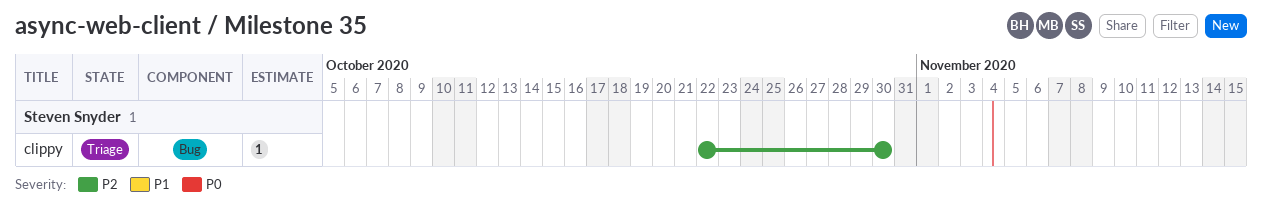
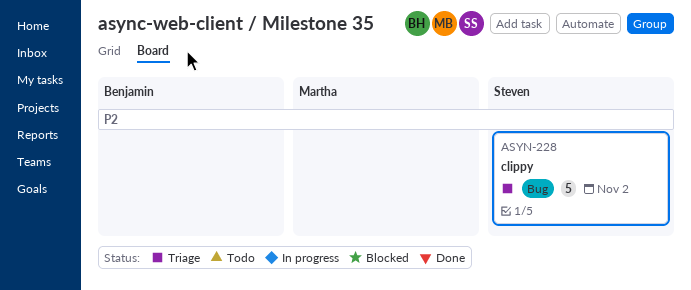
clippy, estimate: 1 -> 5
clippy, due: Oct 30 -> Nov 2

